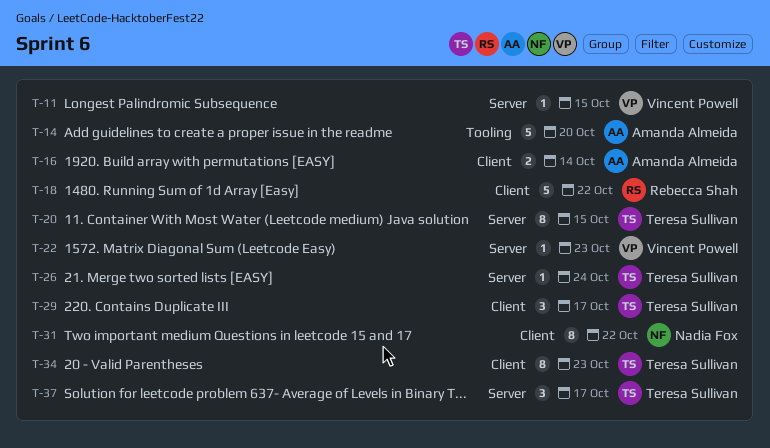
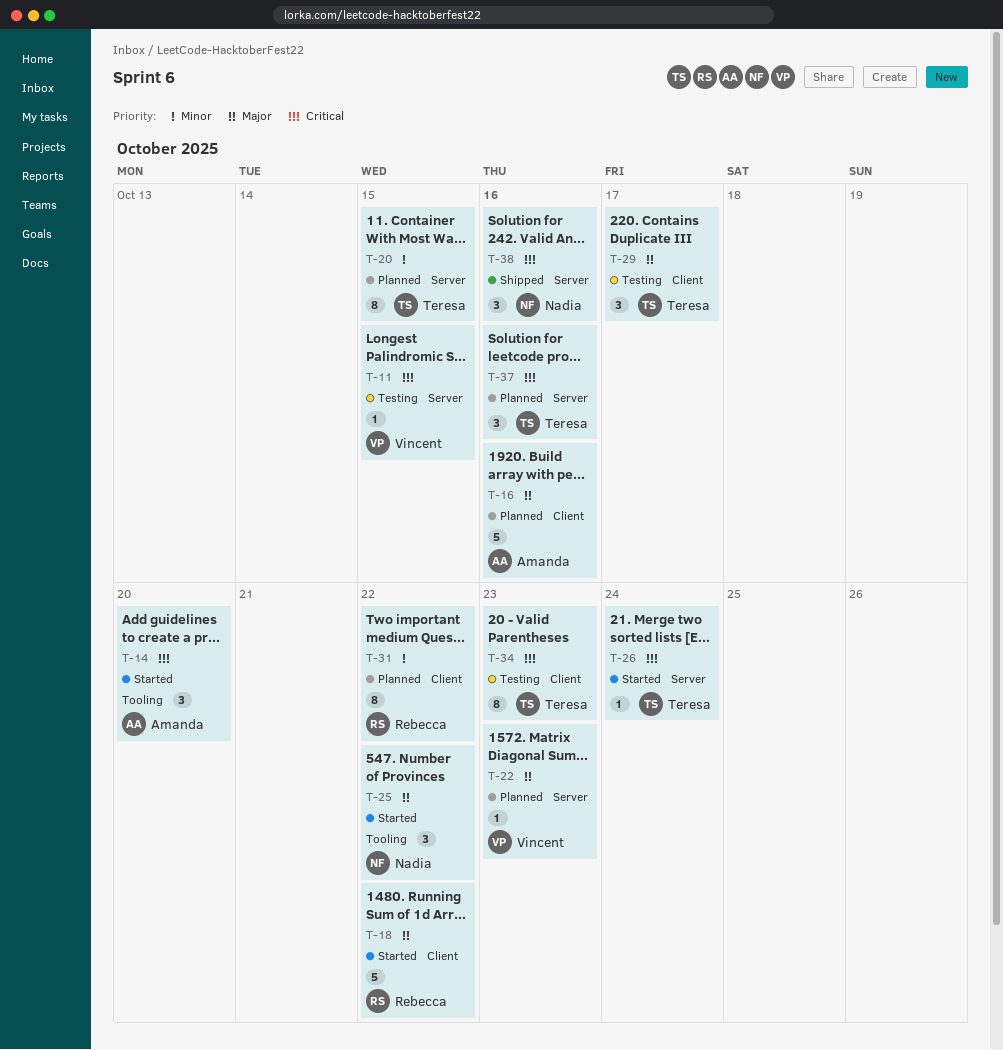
T-14, estimate: 5 -> 3
T-16, estimate: 2 -> 5
T-16, due: Oct 14 -> Oct 16
T-25: none -> present
T-31, owner: Nadia Fox -> Rebecca Shah
T-37, due: Oct 17 -> Oct 16
T-38: none -> present

